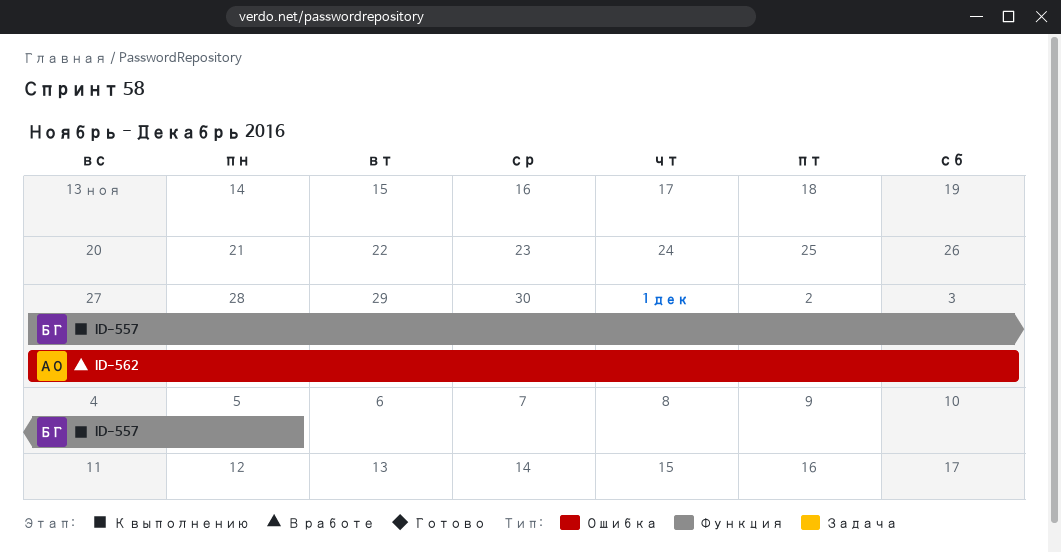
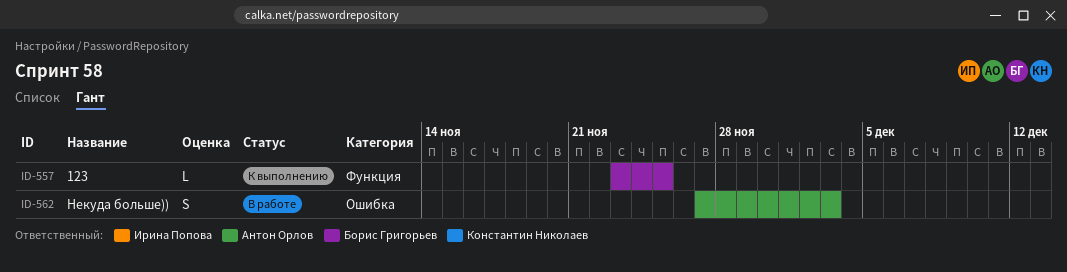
ID-557, start: Nov 27 -> Nov 23
ID-557, due: Dec 5 -> Nov 25

